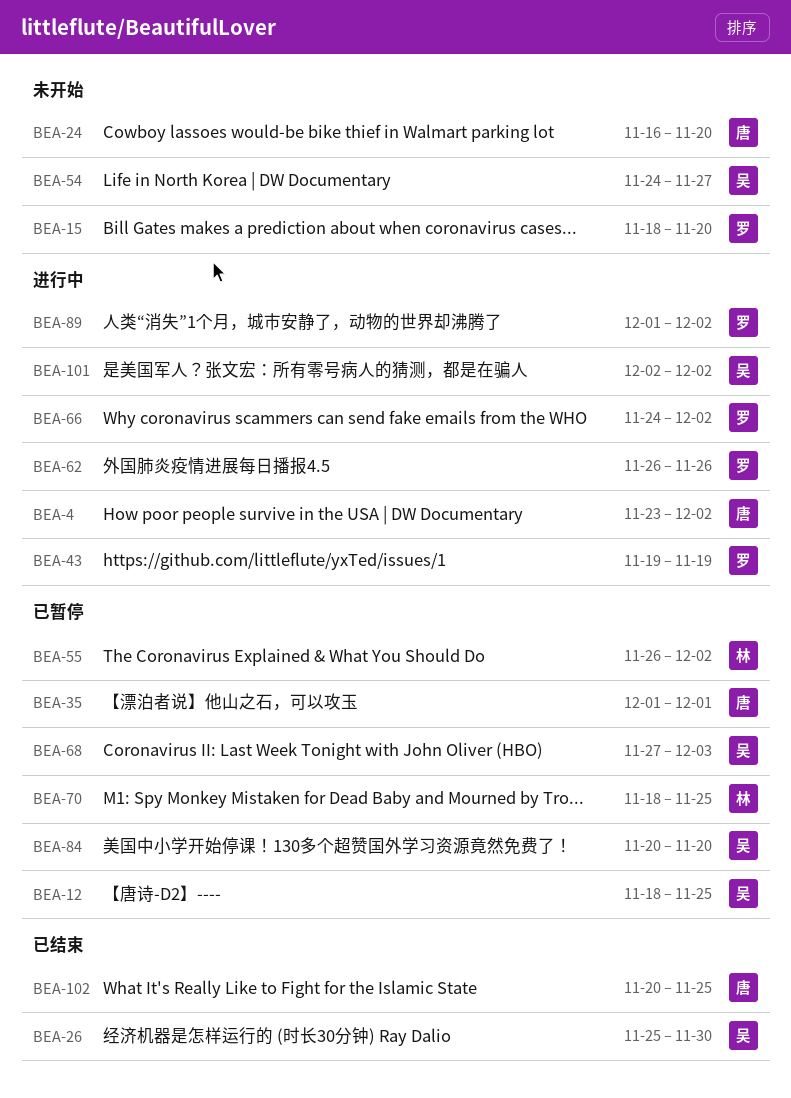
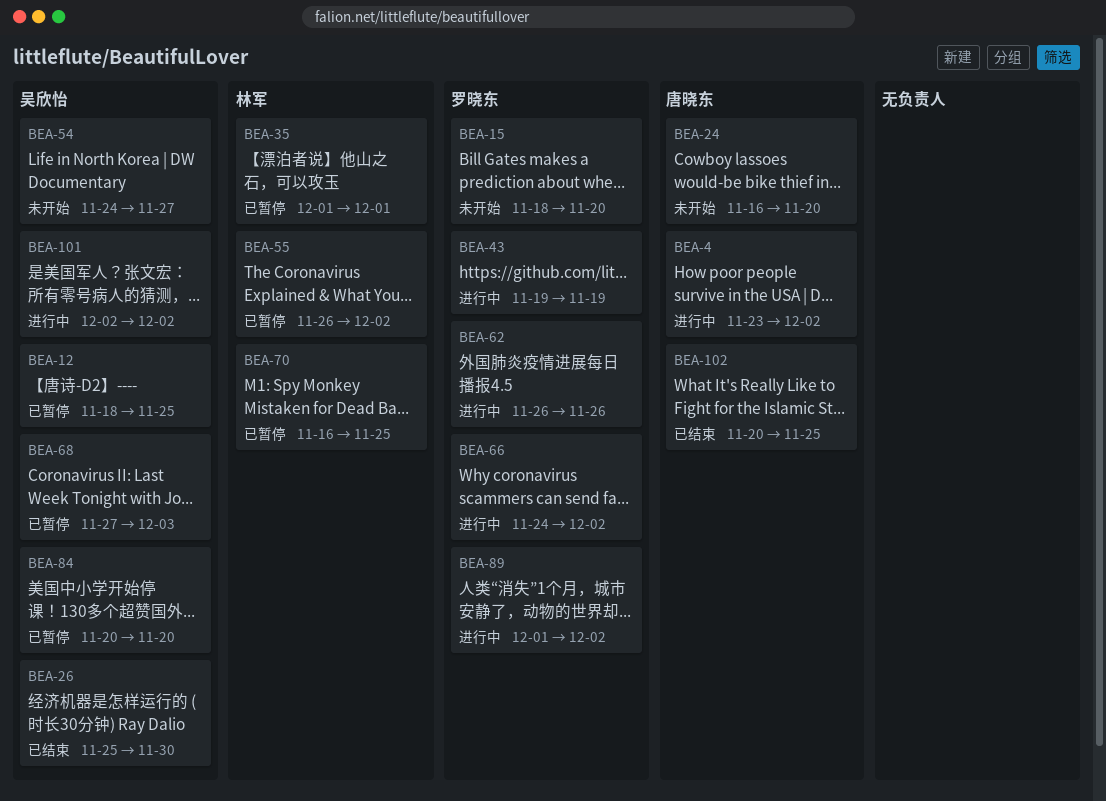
BEA-35, owner: 唐晓东 -> 林军
BEA-70, start: Nov 18 -> Nov 16

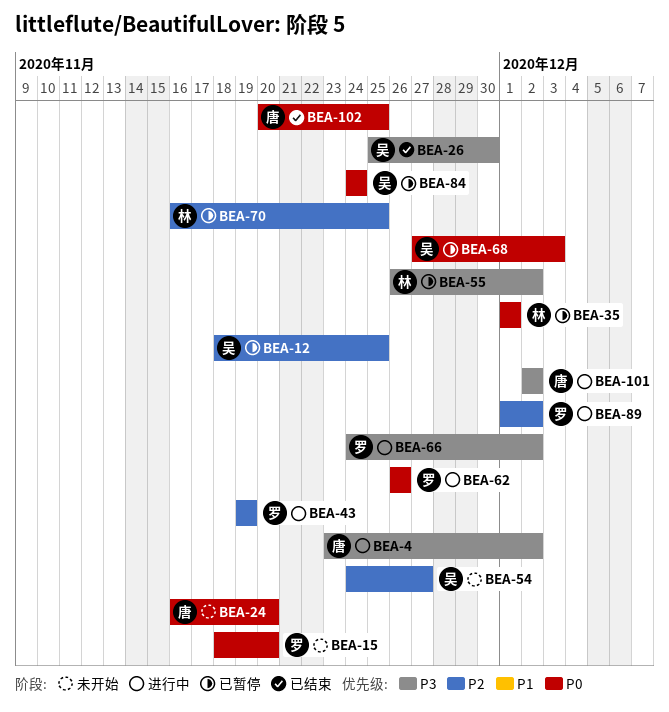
BEA-84, start: Nov 20 -> Nov 24
BEA-84, due: Nov 20 -> Nov 24
BEA-101, owner: 吴欣怡 -> 唐晓东

